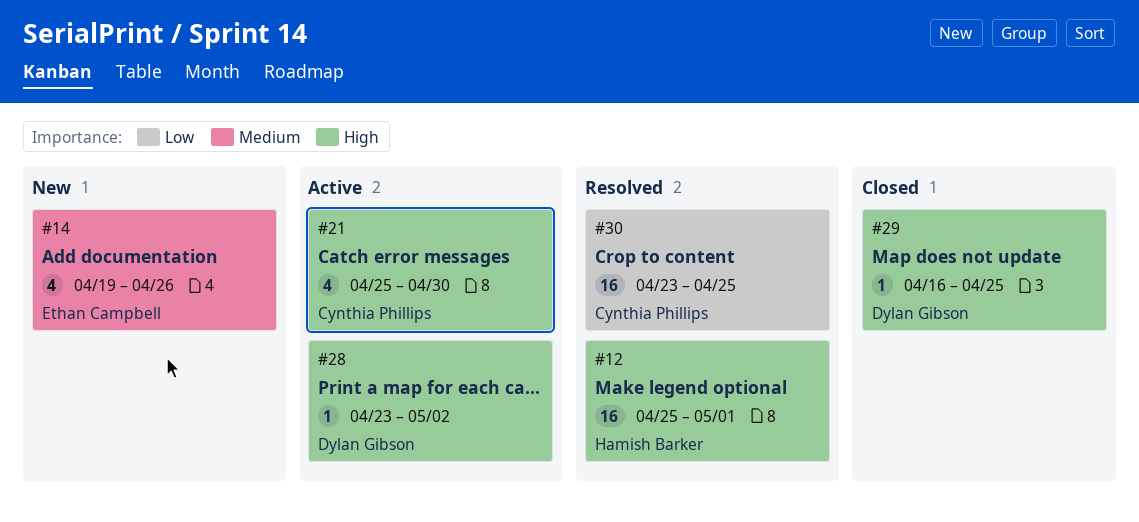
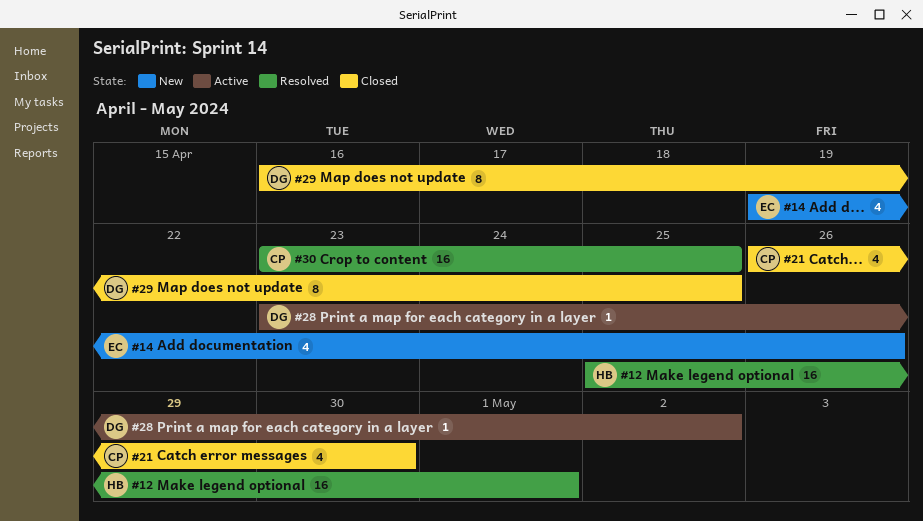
#21, status: Active -> Closed
#21, start: Apr 25 -> Apr 26
#29, estimate: 1 -> 8

